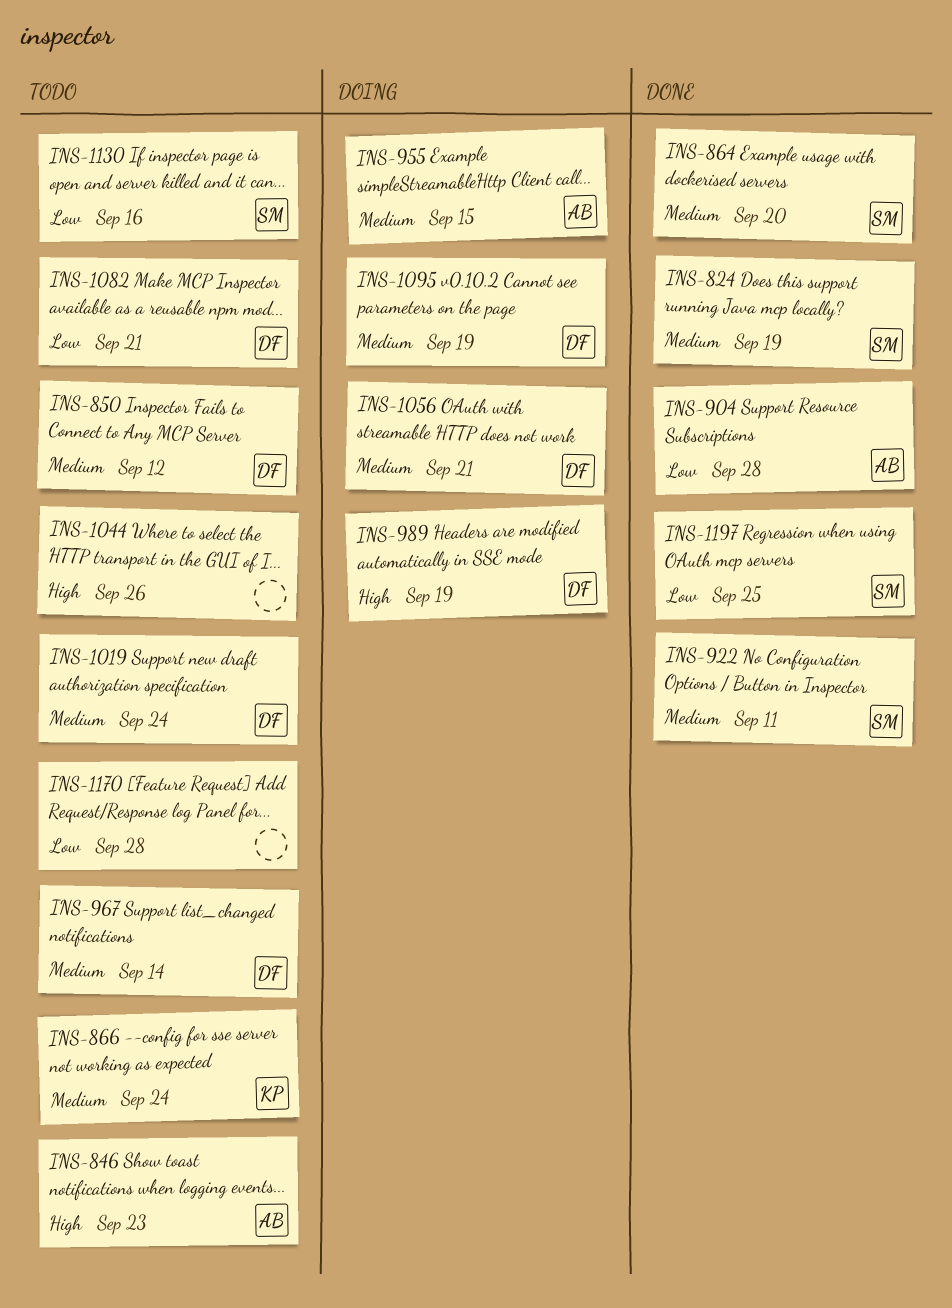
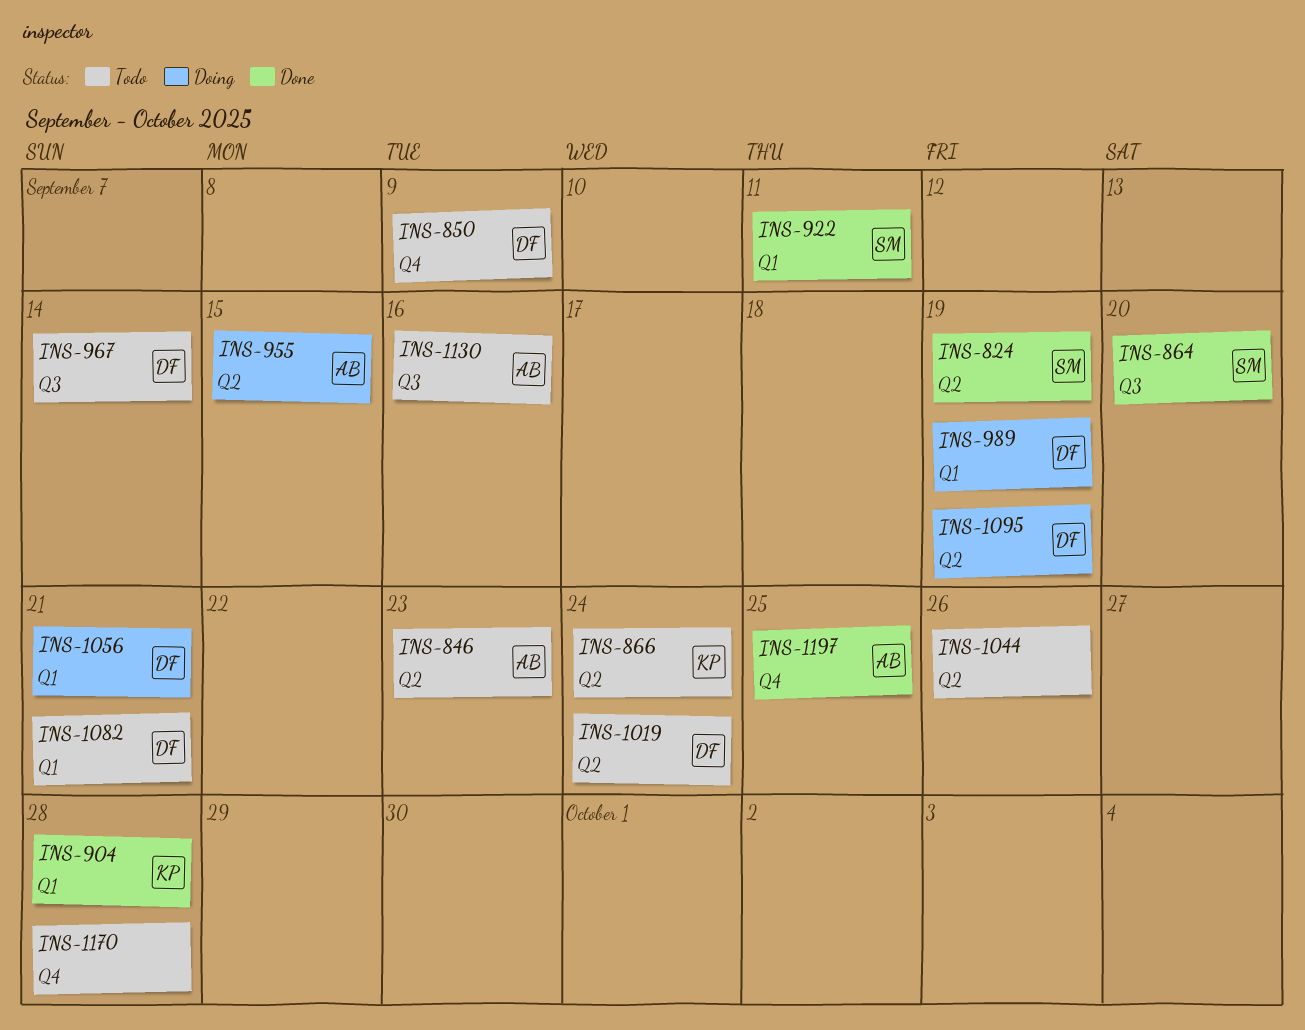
INS-850, due: Sep 12 -> Sep 9
INS-904, owner: AB -> KP
INS-1130, owner: SM -> AB
INS-1197, owner: SM -> AB

